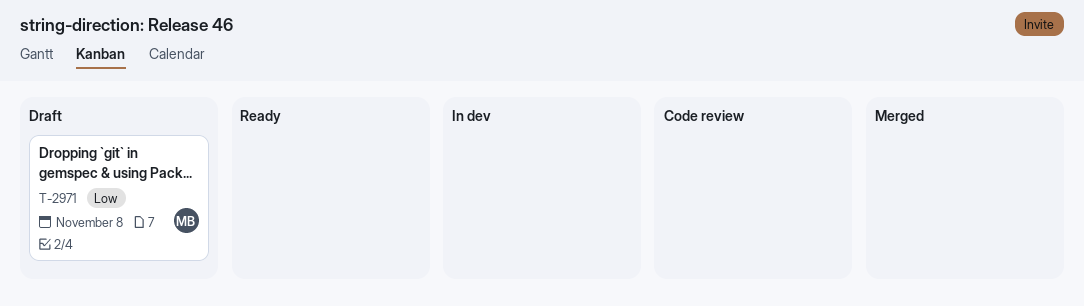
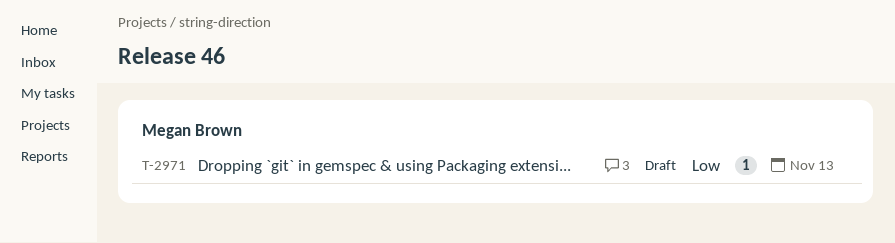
T-2971, due: Nov 8 -> Nov 13

